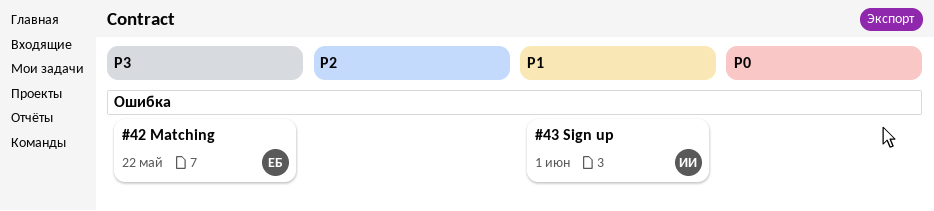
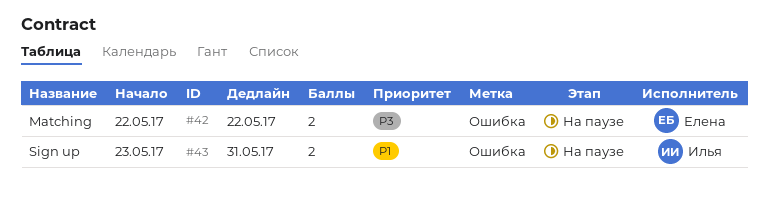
#43, due: Jun 1 -> May 31

